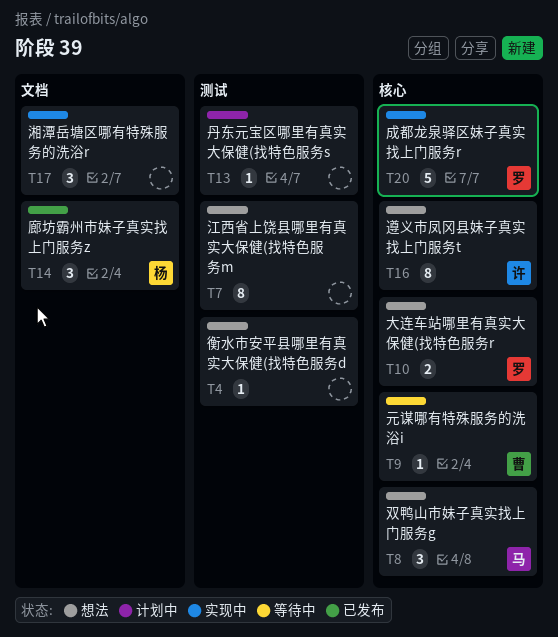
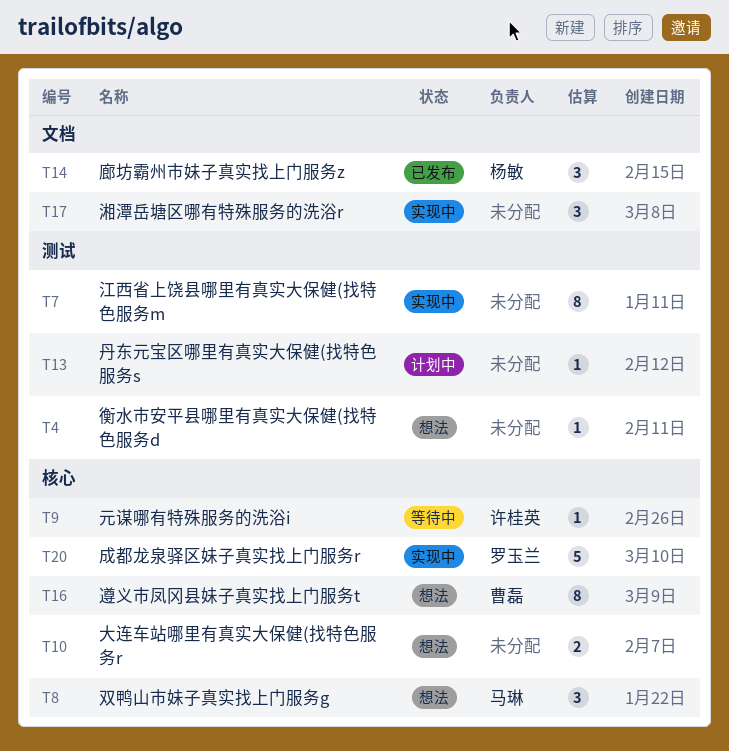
T7, status: 想法 -> 实现中
T9, owner: 曹磊 -> 许桂英
T10, owner: 罗玉兰 -> none
T16, owner: 许桂英 -> 曹磊

